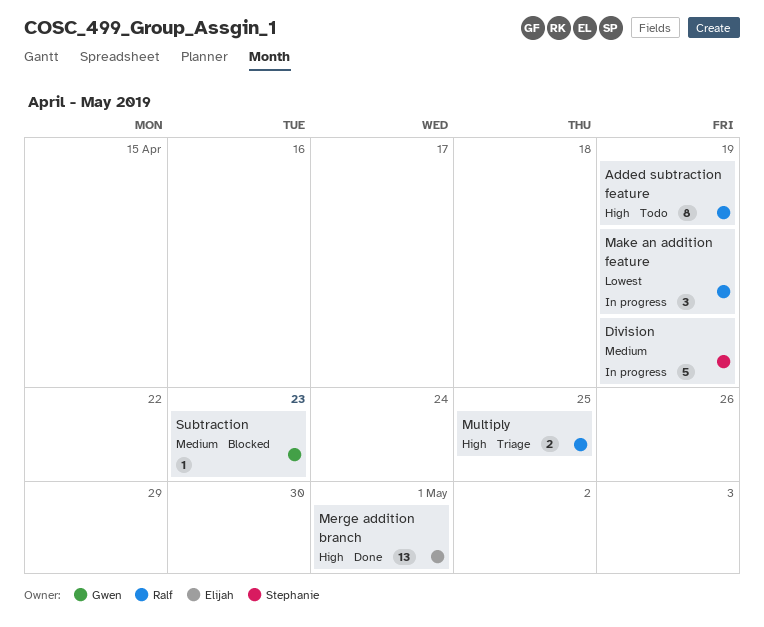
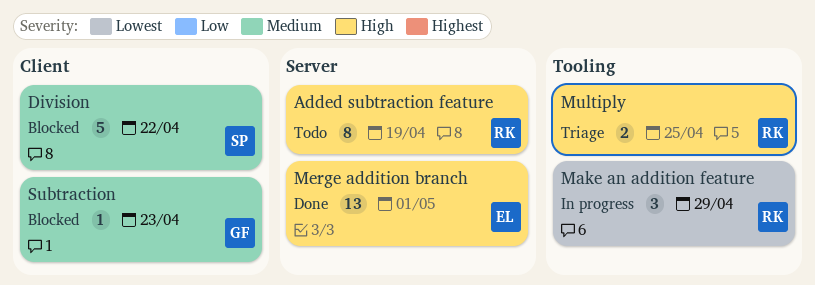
Division, status: In progress -> Blocked
Division, due: Apr 19 -> Apr 22
Make an addition feature, due: Apr 19 -> Apr 29

